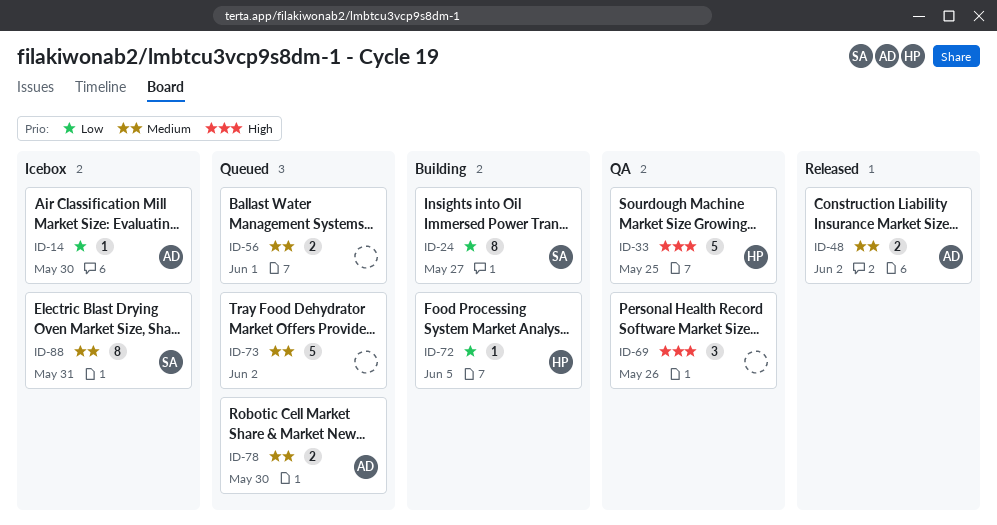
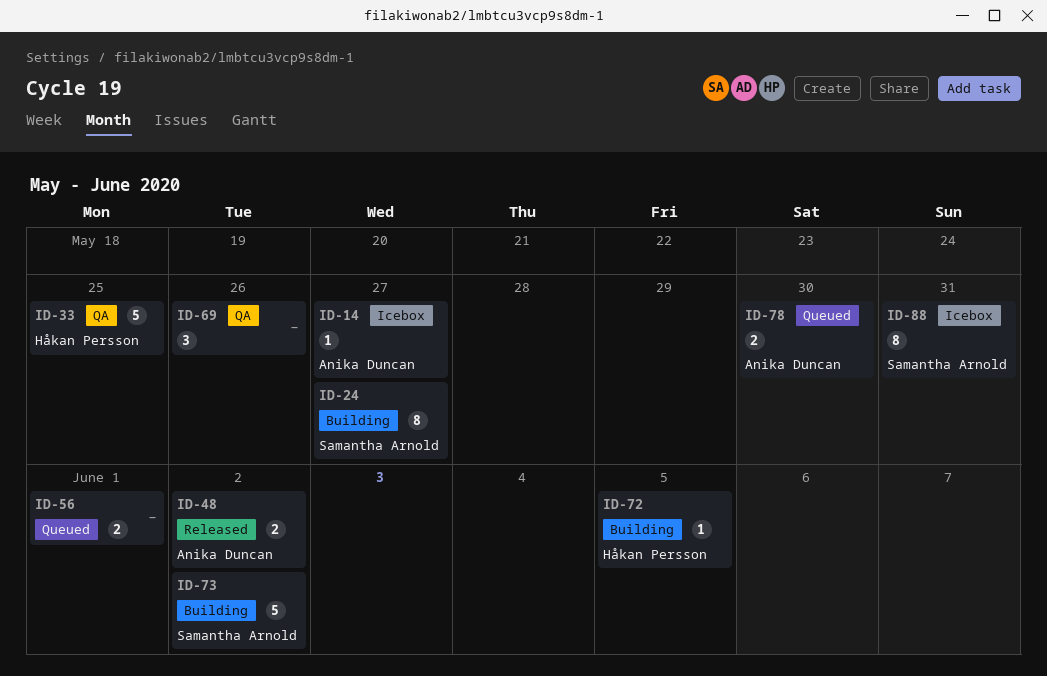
ID-14, due: May 30 -> May 27
ID-73, status: Queued -> Building
ID-73, owner: none -> Samantha Arnold

